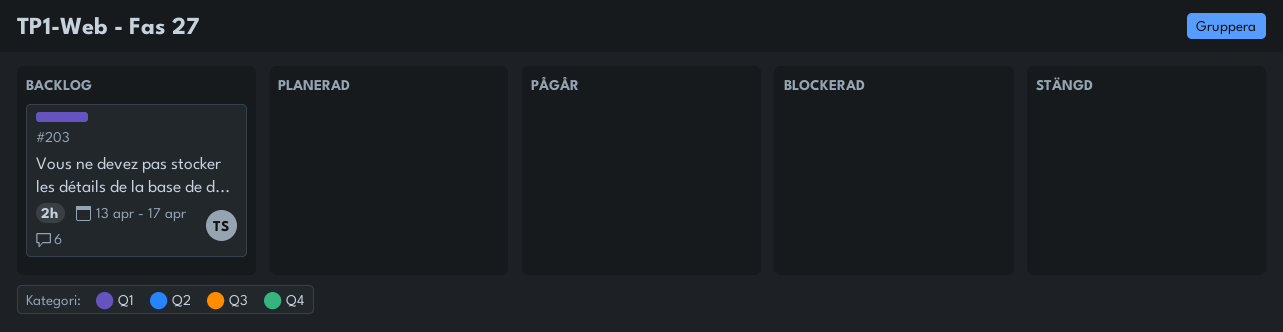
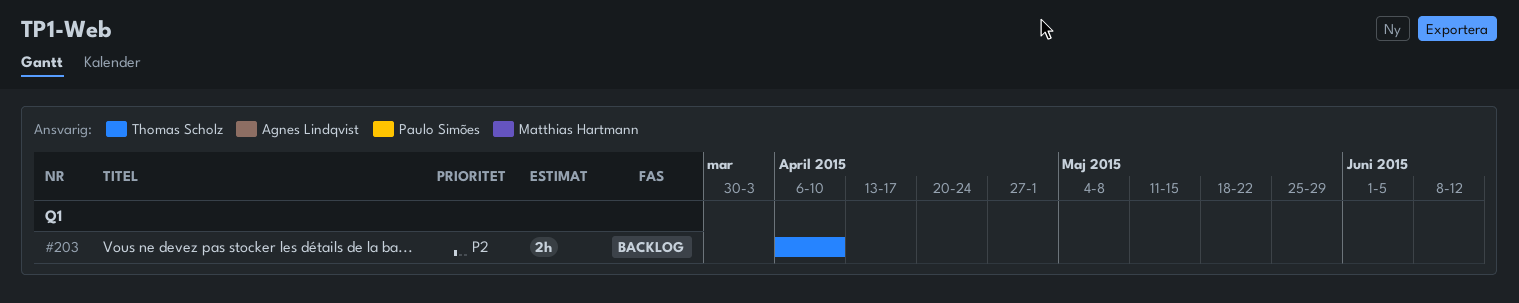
#203, start: Apr 13 -> Apr 6
#203, due: Apr 17 -> Apr 10

